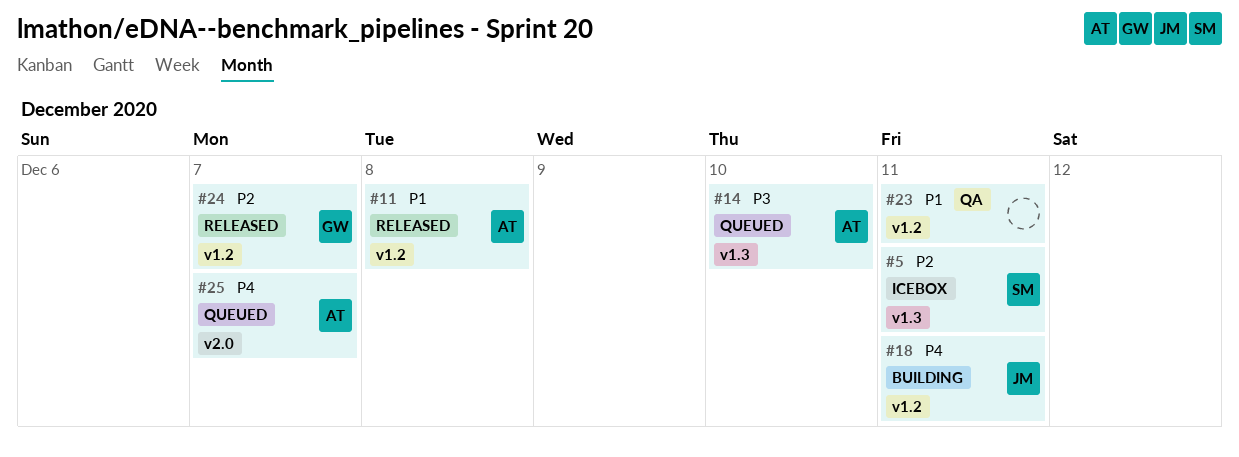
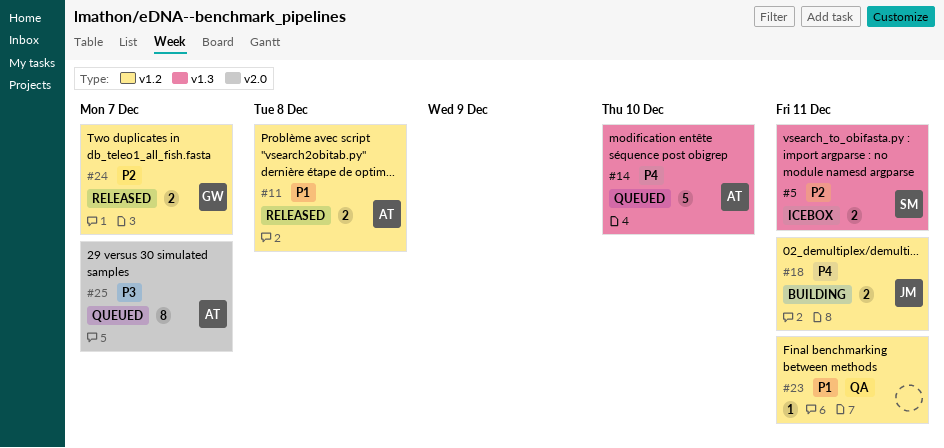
#14, priority: P3 -> P4
#25, priority: P4 -> P3

